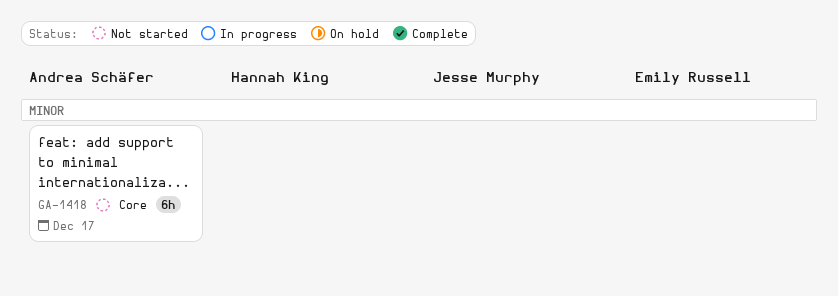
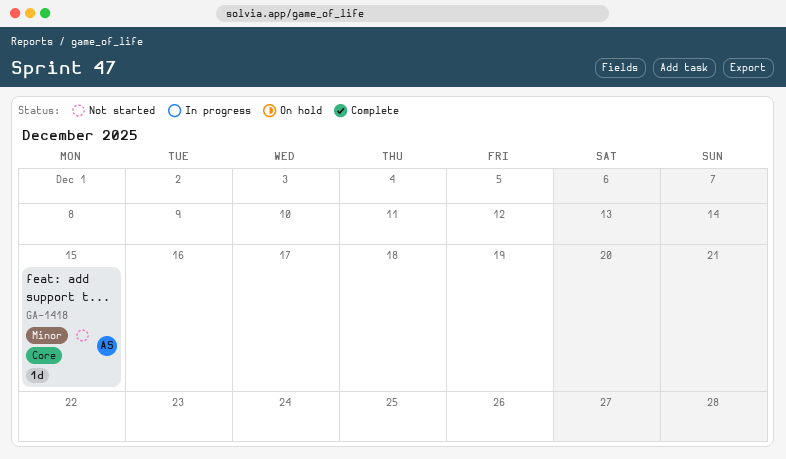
GA-1418, estimate: 6h -> 1d
GA-1418, due: Dec 17 -> Dec 15

